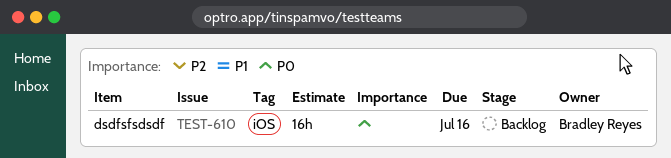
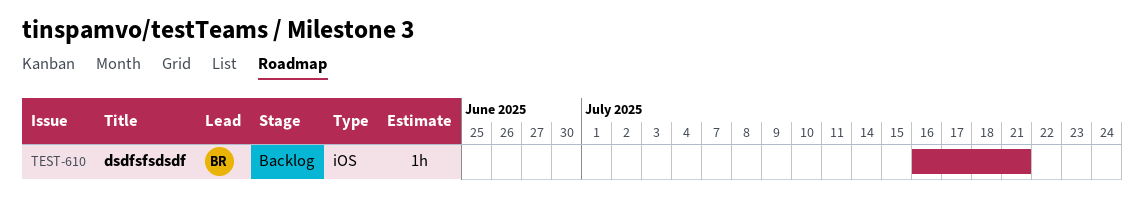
TEST-610, estimate: 16h -> 1h
TEST-610, due: Jul 16 -> Jul 21

